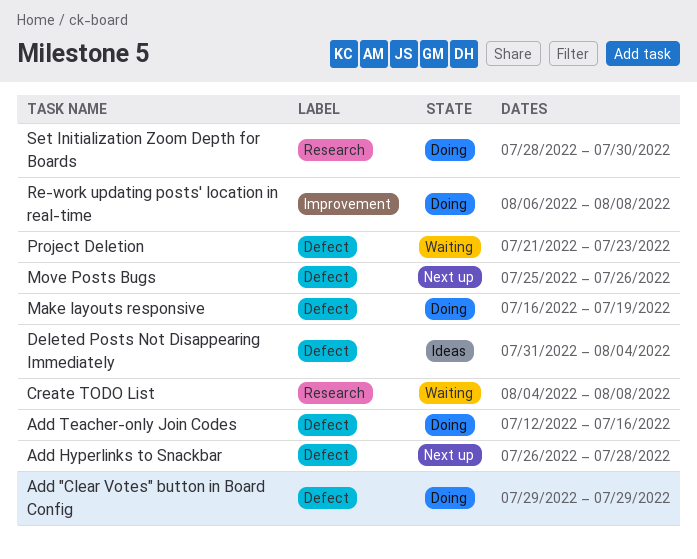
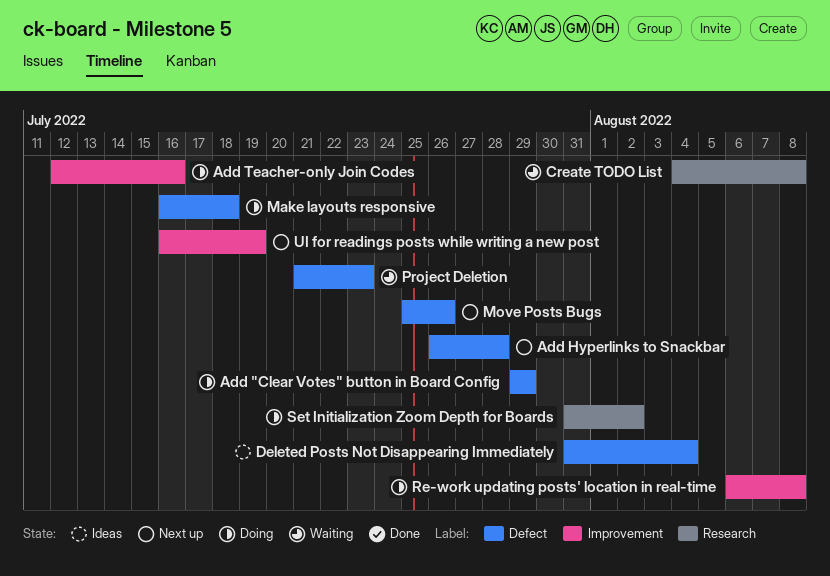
Add Teacher-only Join Codes, label: Defect -> Improvement
Make layouts responsive, due: Jul 19 -> Jul 18
Set Initialization Zoom Depth for Boards, start: Jul 28 -> Jul 31
Set Initialization Zoom Depth for Boards, due: Jul 30 -> Aug 2
UI for readings posts while writing a new post: none -> present

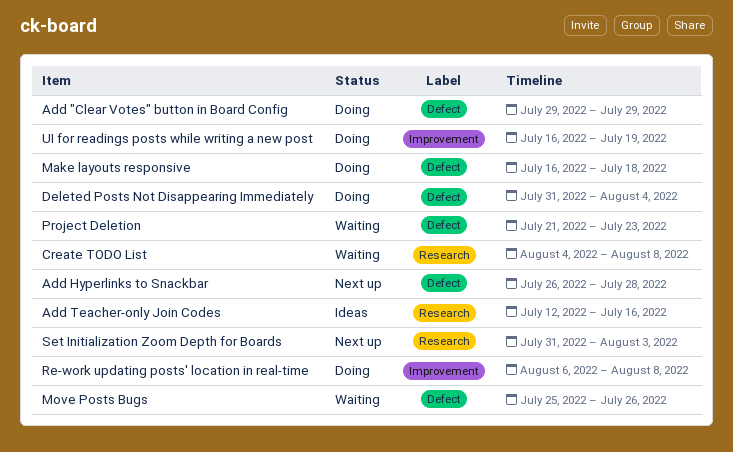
Add Teacher-only Join Codes, status: Doing -> Ideas
Add Teacher-only Join Codes, label: Improvement -> Research
Deleted Posts Not Disappearing Immediately, status: Ideas -> Doing
Move Posts Bugs, status: Next up -> Waiting
Set Initialization Zoom Depth for Boards, status: Doing -> Next up
Set Initialization Zoom Depth for Boards, due: Aug 2 -> Aug 3
UI for readings posts while writing a new post, status: Next up -> Doing

